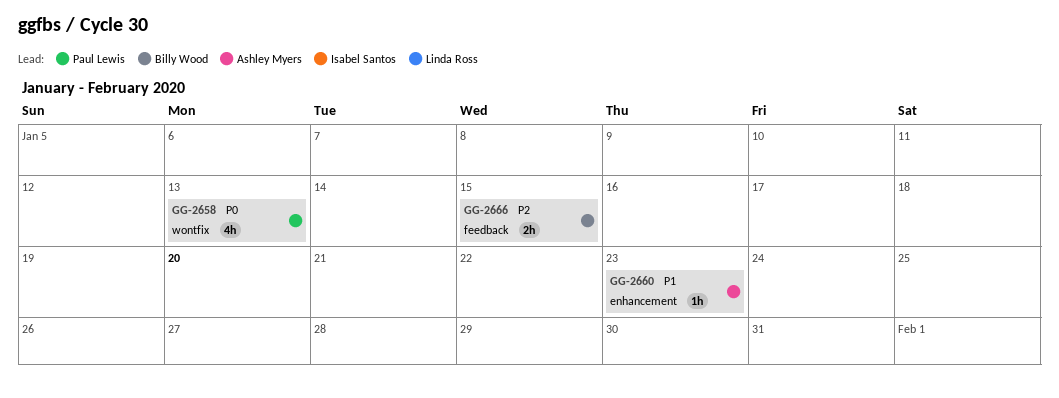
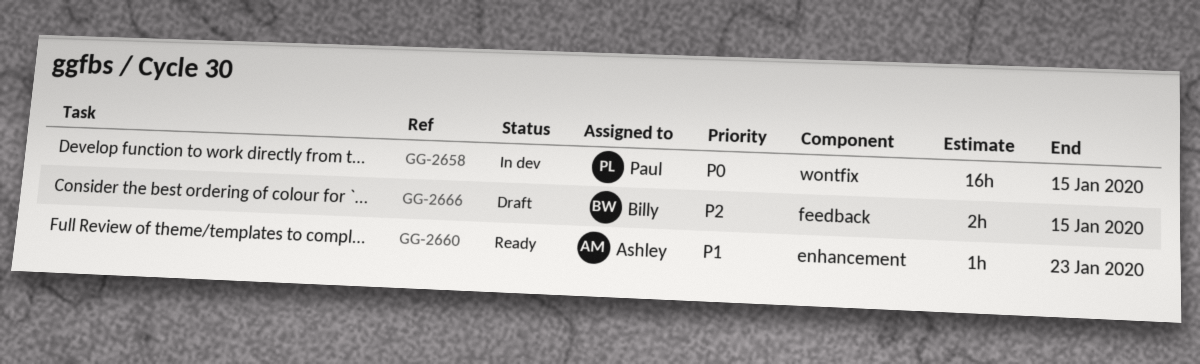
GG-2658, estimate: 4h -> 16h
GG-2658, due: Jan 13 -> Jan 15

